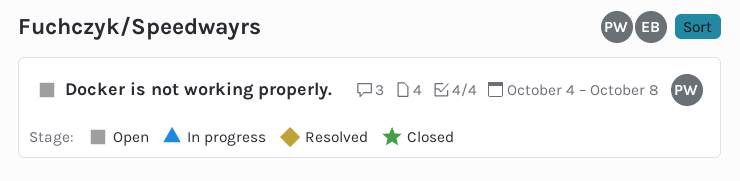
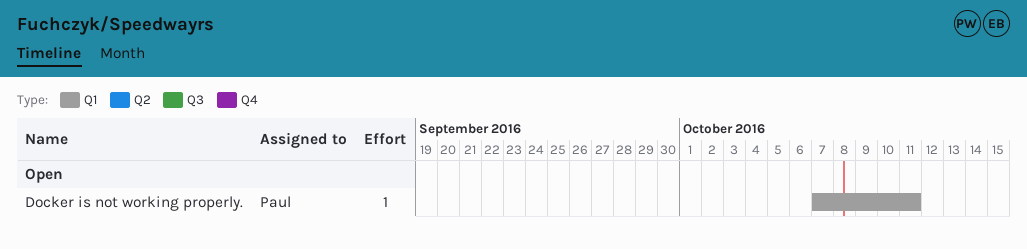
Docker is not working properly., start: Oct 4 -> Oct 7
Docker is not working properly., due: Oct 8 -> Oct 11

